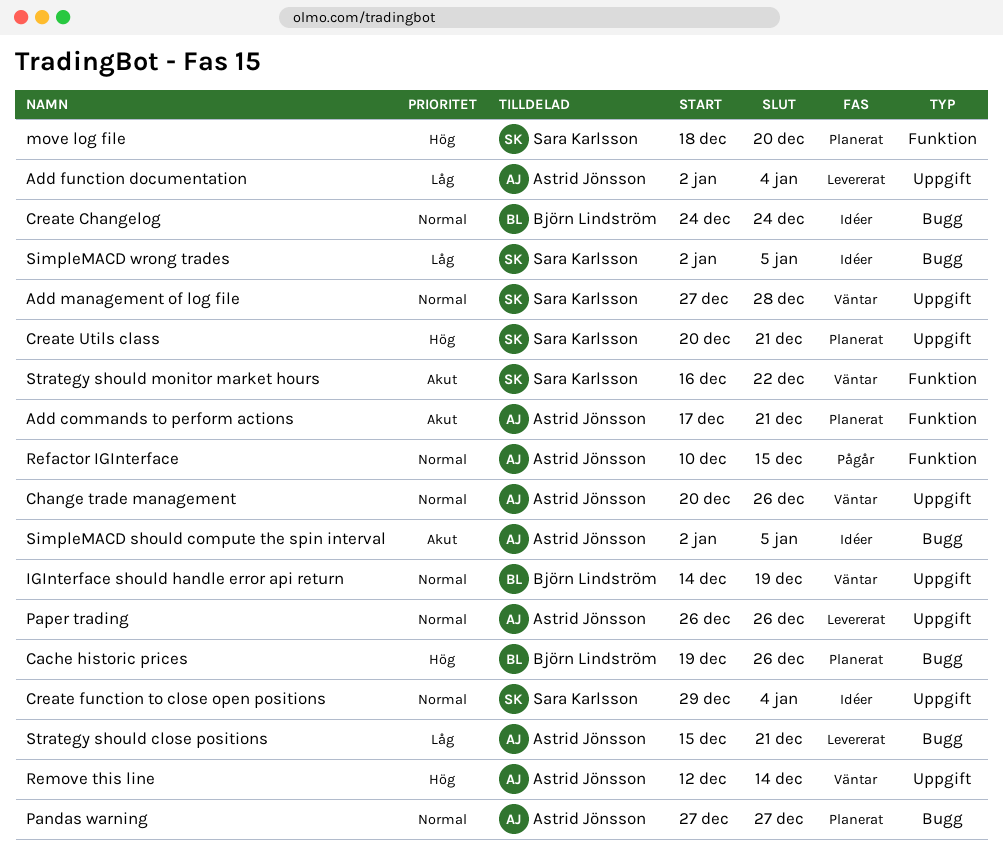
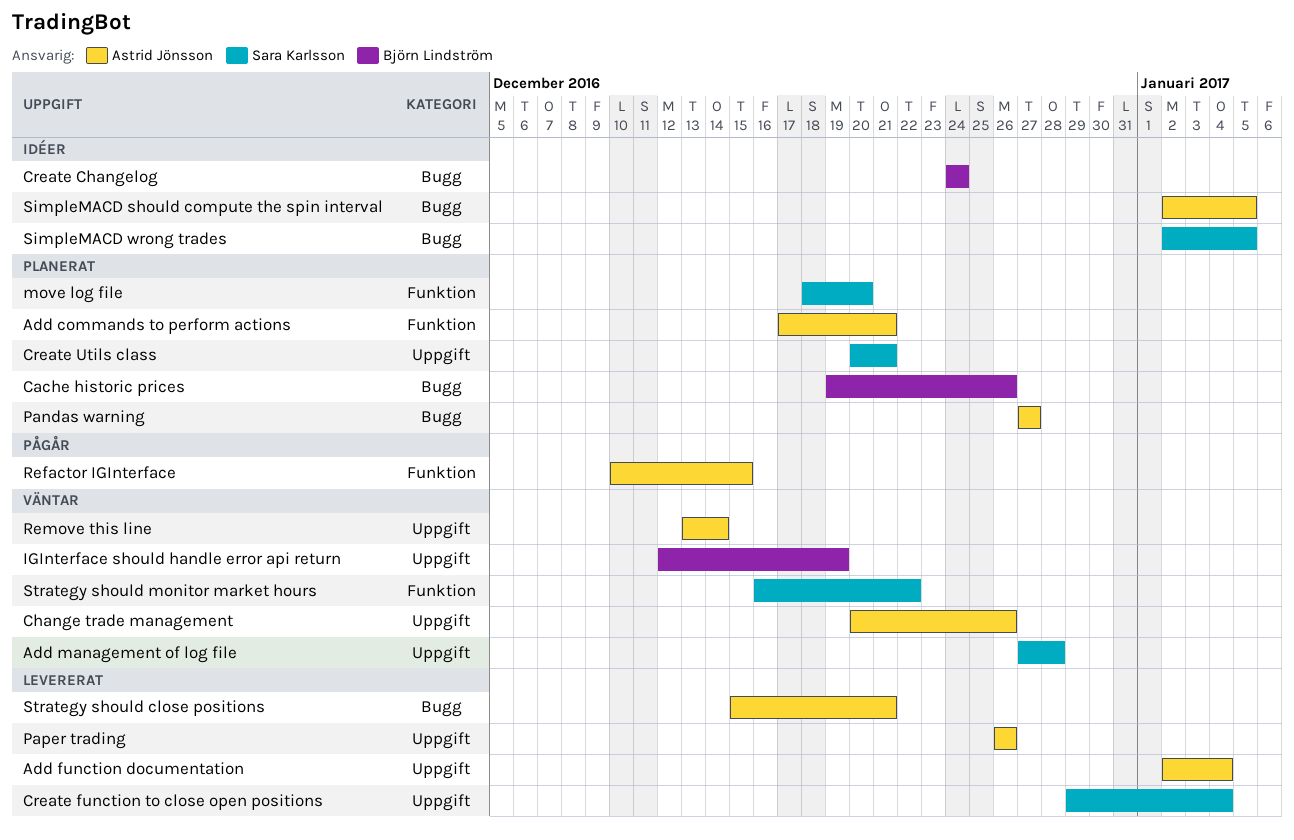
Create function to close open positions, status: Idéer -> Levererat
IGInterface should handle error api return, start: Dec 14 -> Dec 12
Remove this line, start: Dec 12 -> Dec 13

